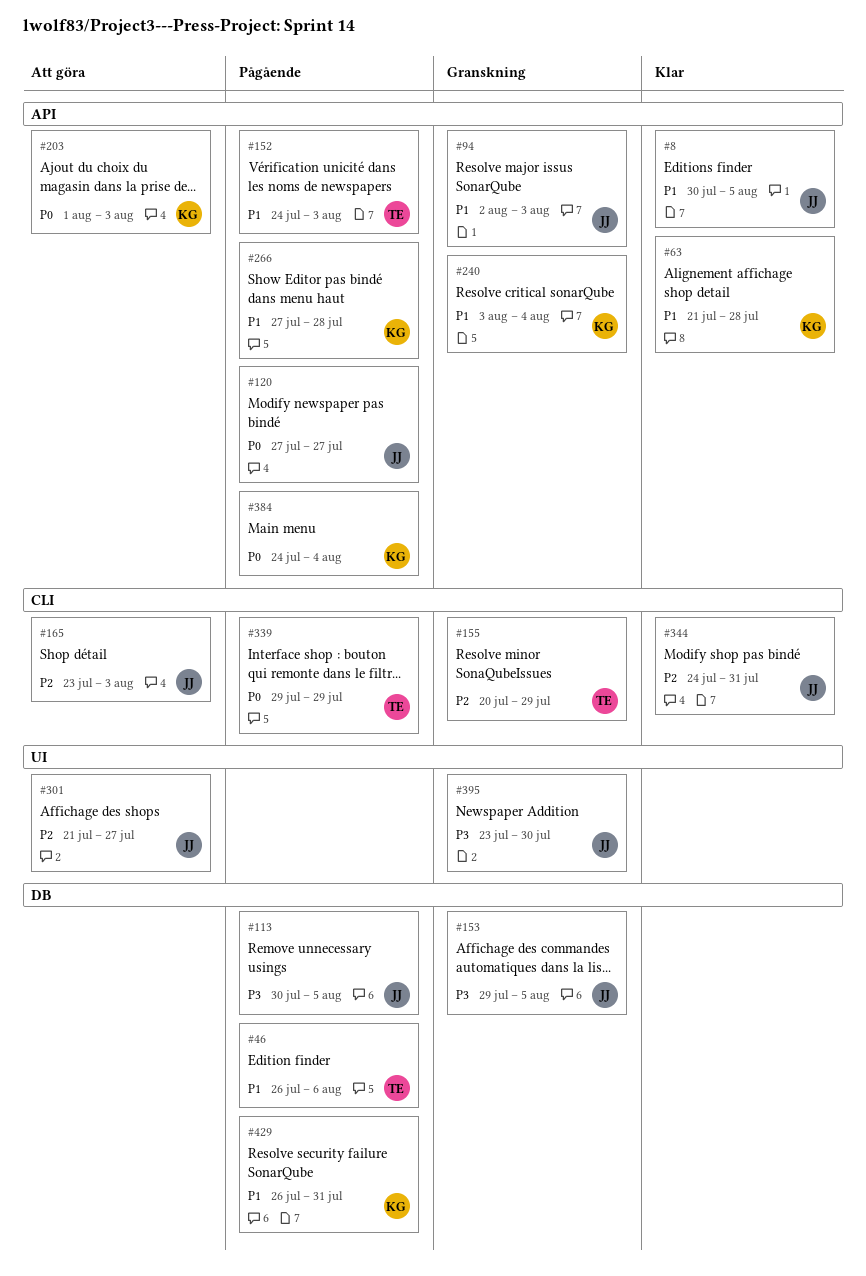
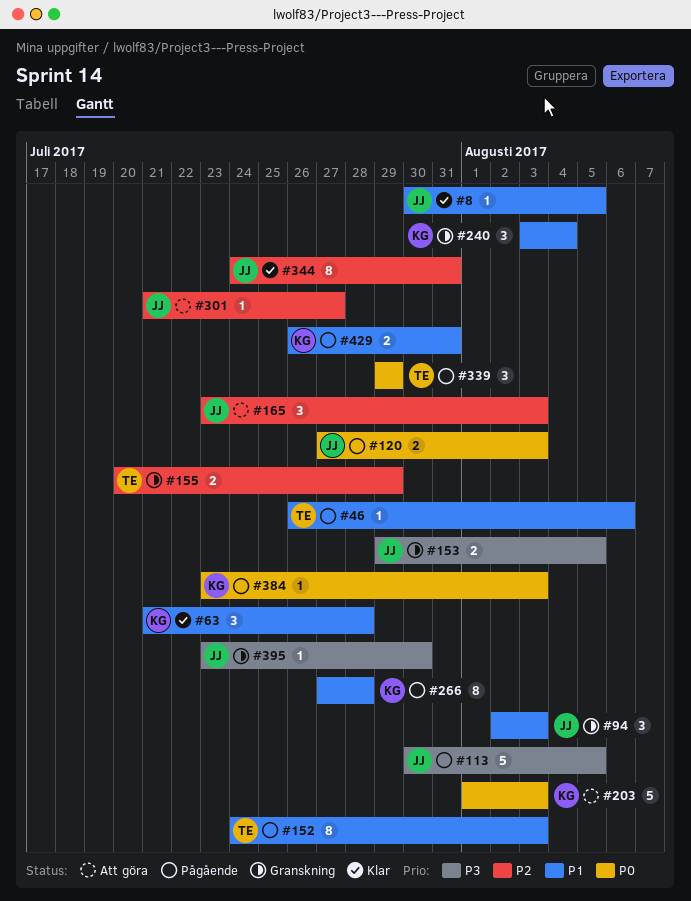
#120, due: Jul 27 -> Aug 3
#384, start: Jul 24 -> Jul 23
#384, due: Aug 4 -> Aug 3

